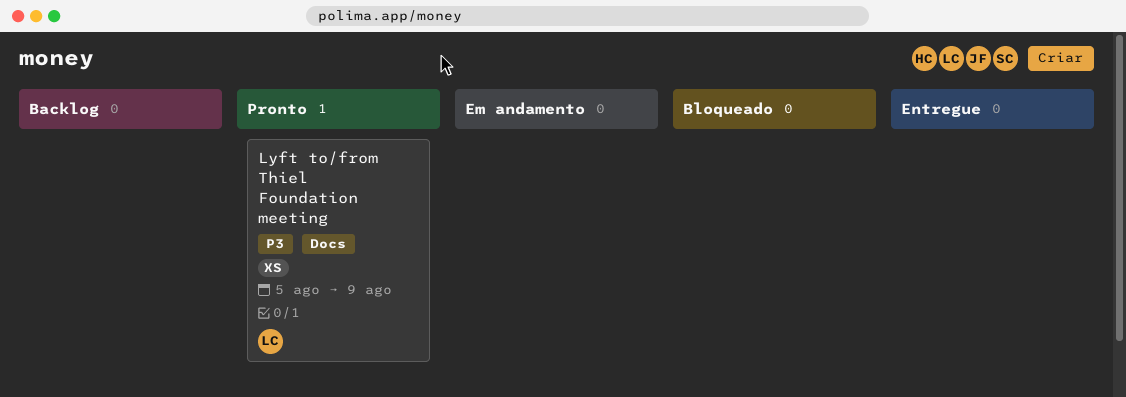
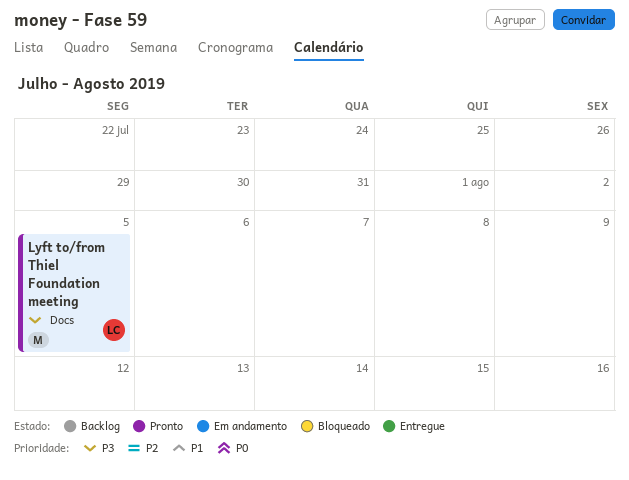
Lyft to/from Thiel Foundation meeting, estimate: XS -> M
Lyft to/from Thiel Foundation meeting, due: Aug 9 -> Aug 5

